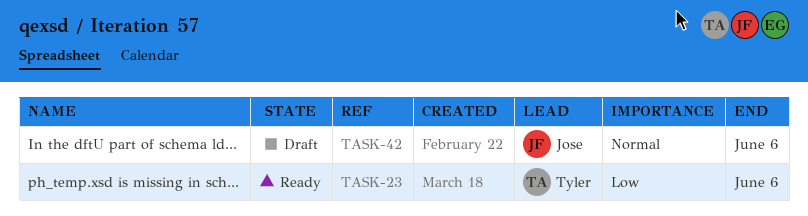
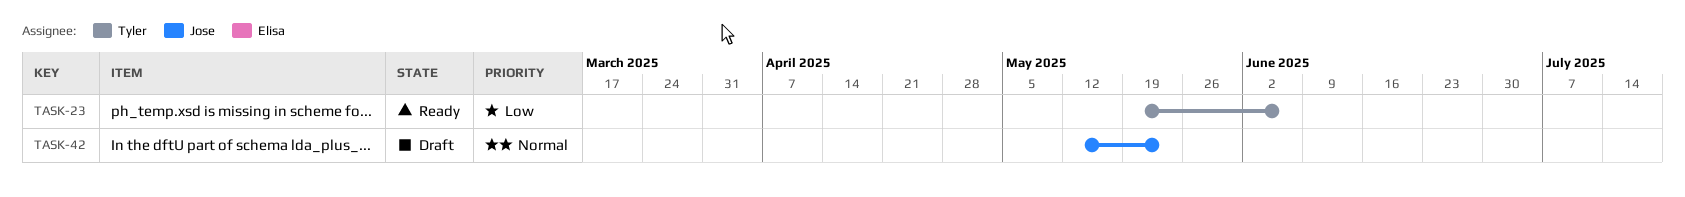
TASK-42, due: Jun 6 -> May 23

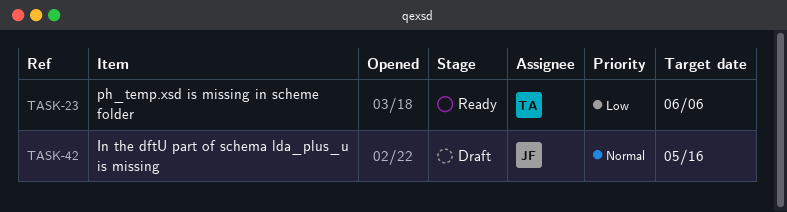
TASK-42, due: May 23 -> May 16

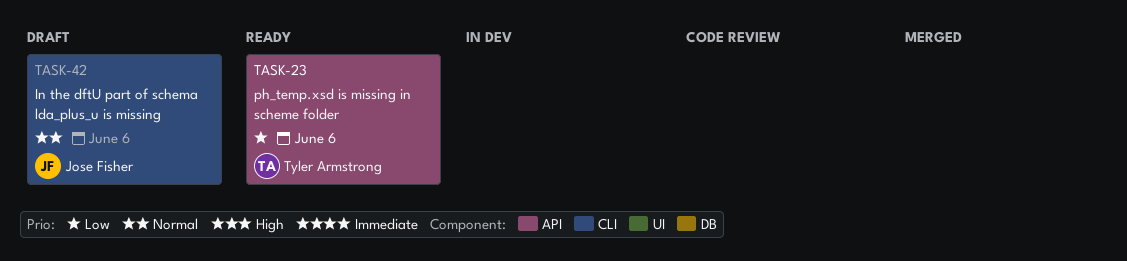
TASK-42, due: May 16 -> Jun 6

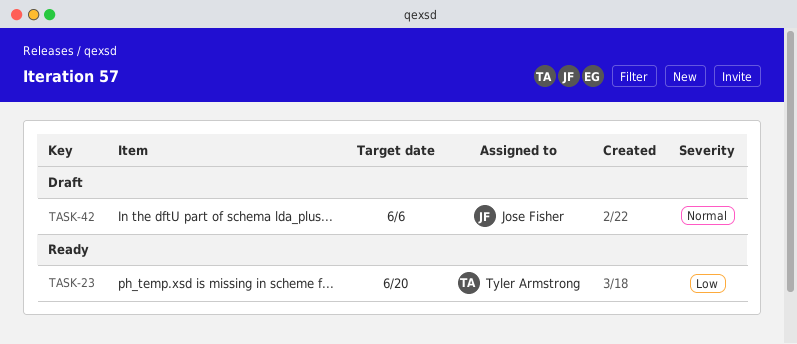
TASK-23, due: Jun 6 -> Jun 20

